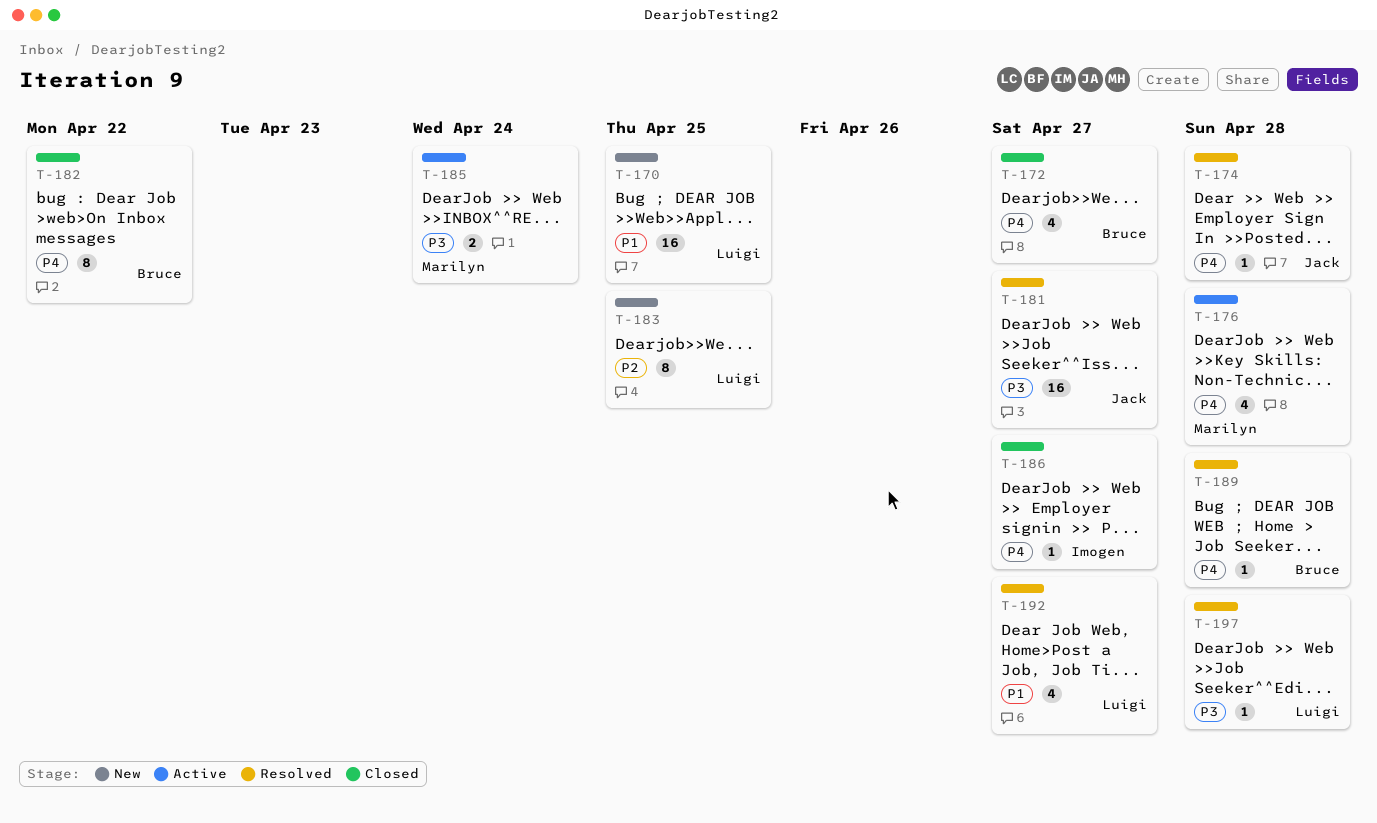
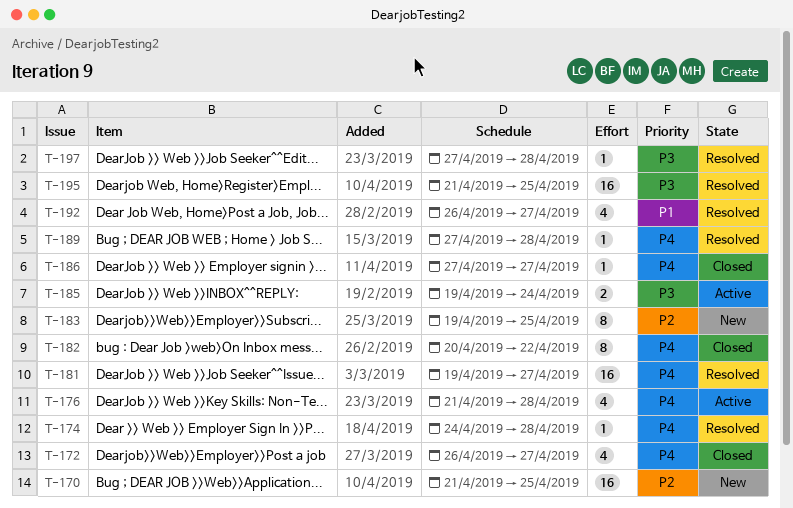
T-170, priority: P1 -> P2
T-181, priority: P3 -> P4
T-195: none -> present

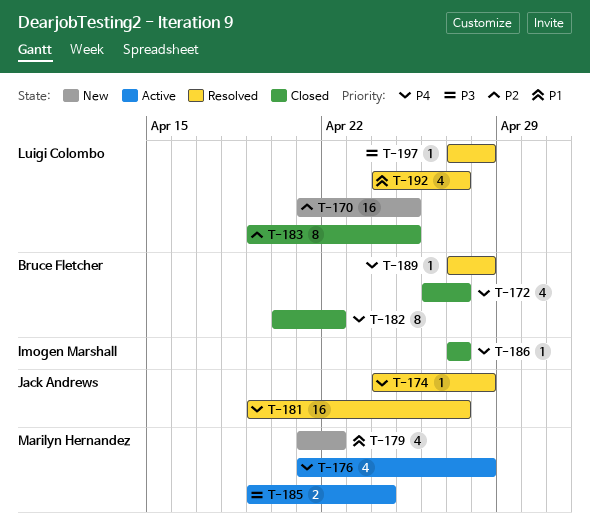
T-179: none -> present
T-183, status: New -> Closed
T-192, start: Apr 26 -> Apr 24
T-195: present -> none

